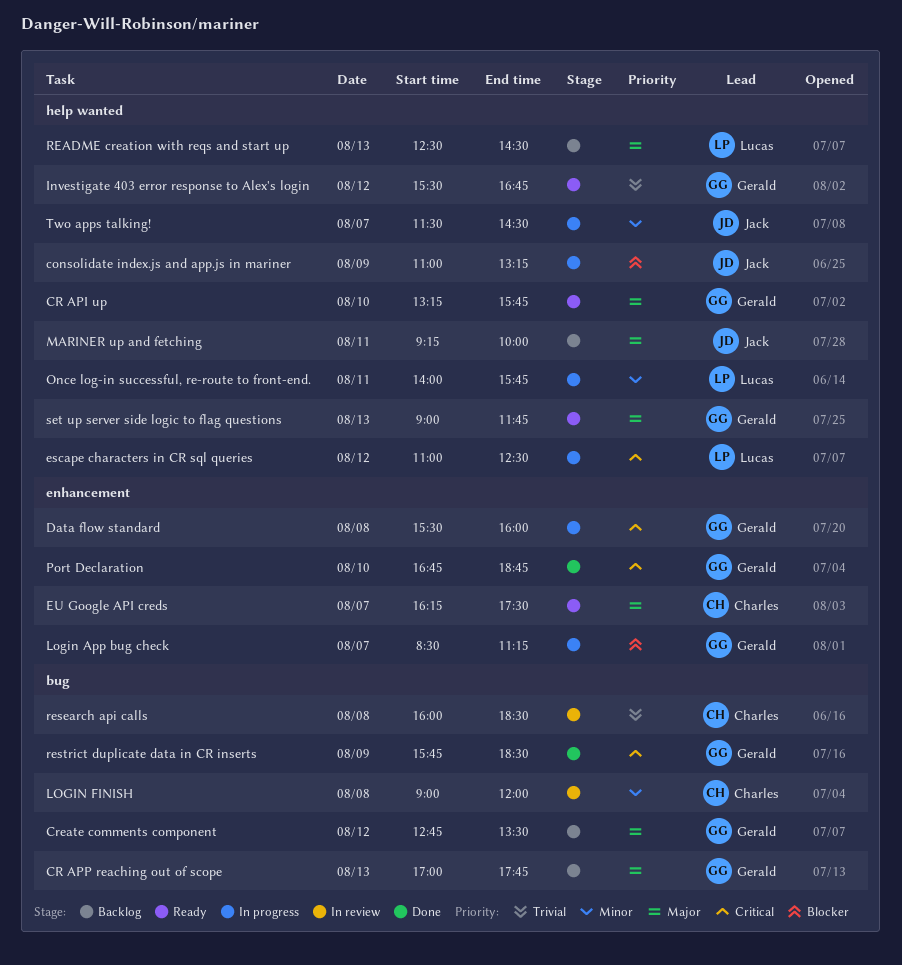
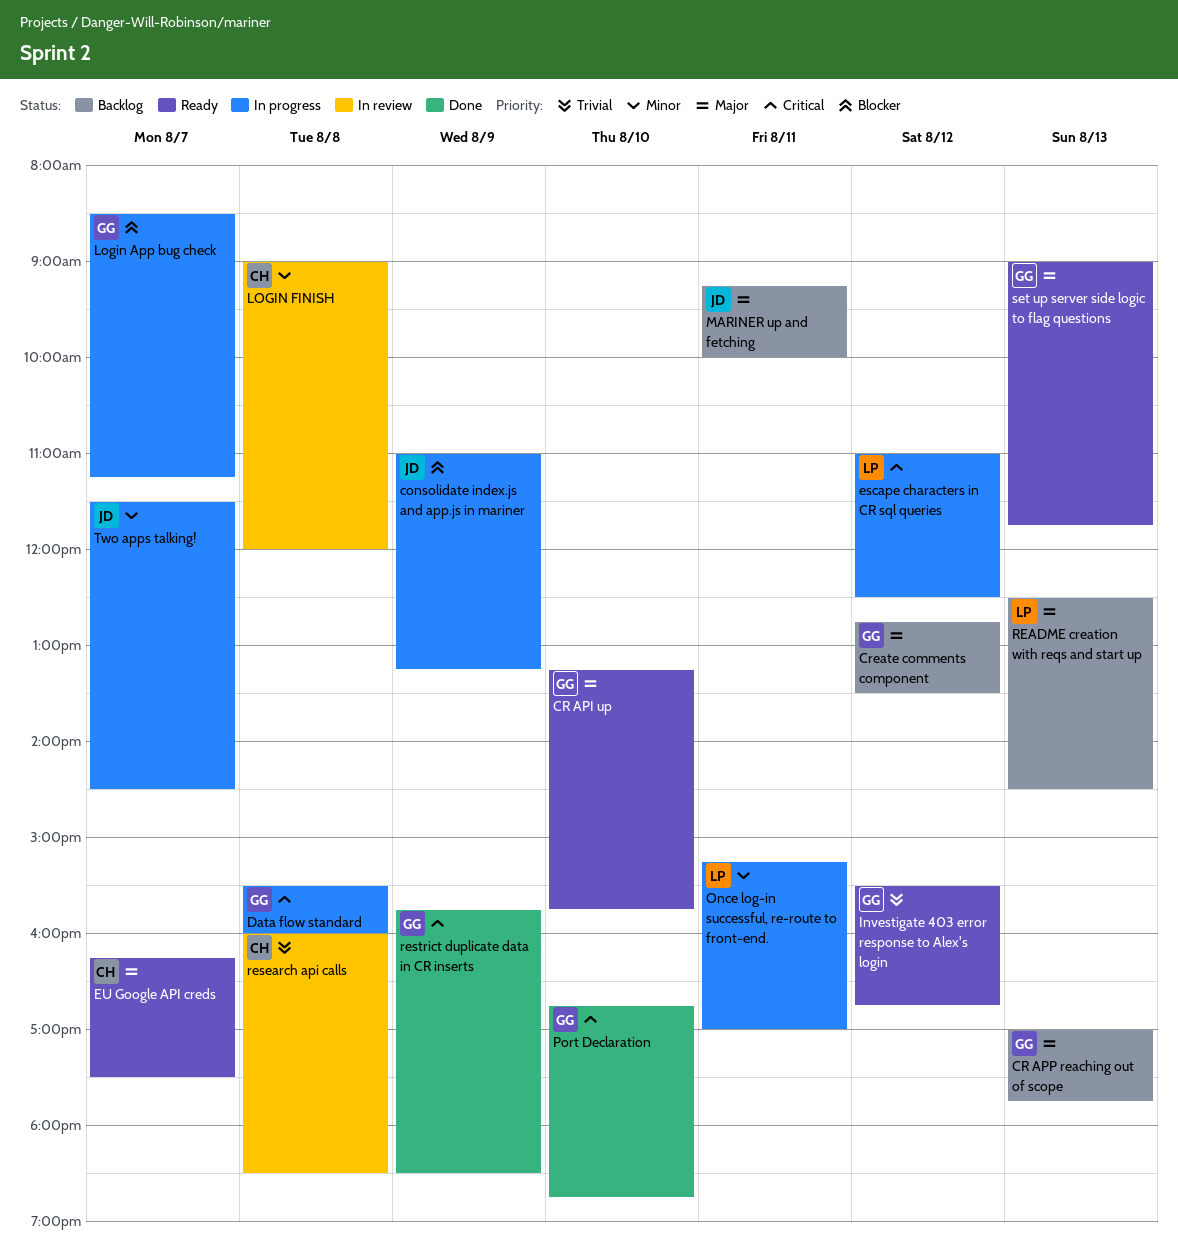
Once log-in successful, re-route to front-end., begins: 14:00 -> 15:15
Once log-in successful, re-route to front-end., ends: 15:45 -> 17:00

